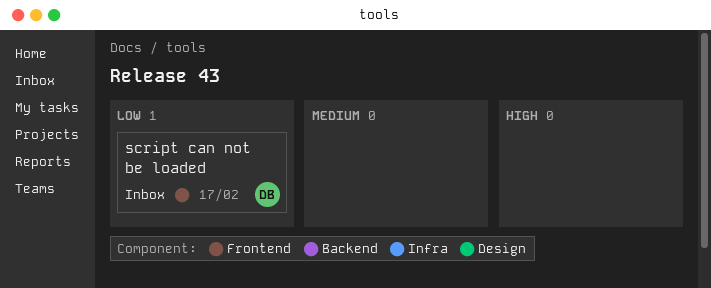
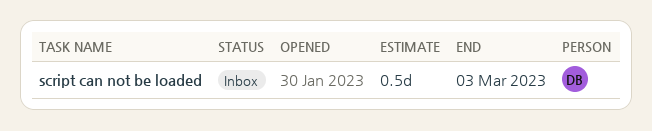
script can not be loaded, due: Feb 17 -> Mar 3

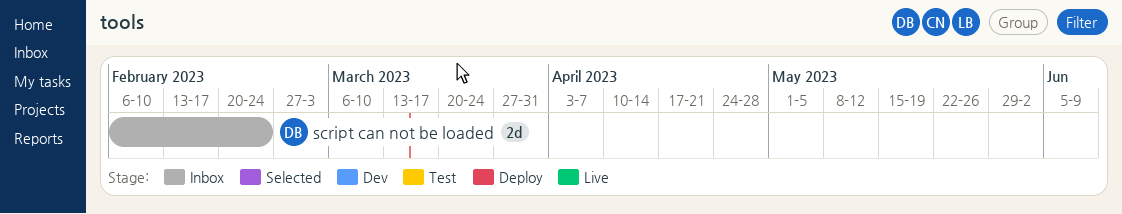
script can not be loaded, estimate: 0.5d -> 2d
script can not be loaded, due: Mar 3 -> Feb 24

